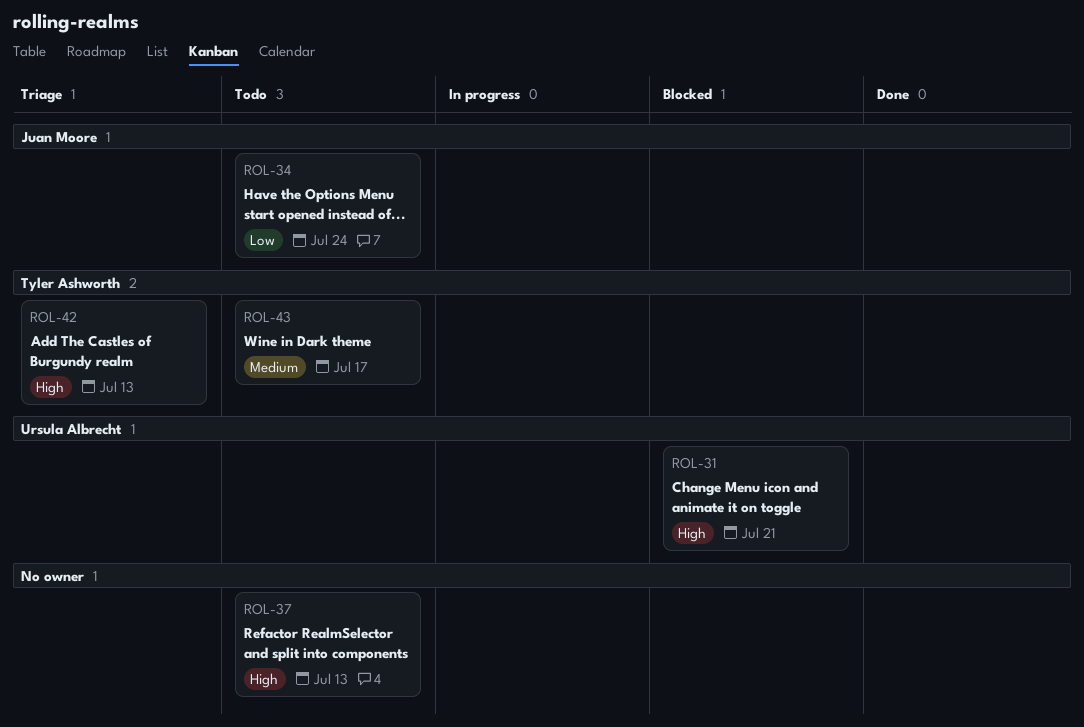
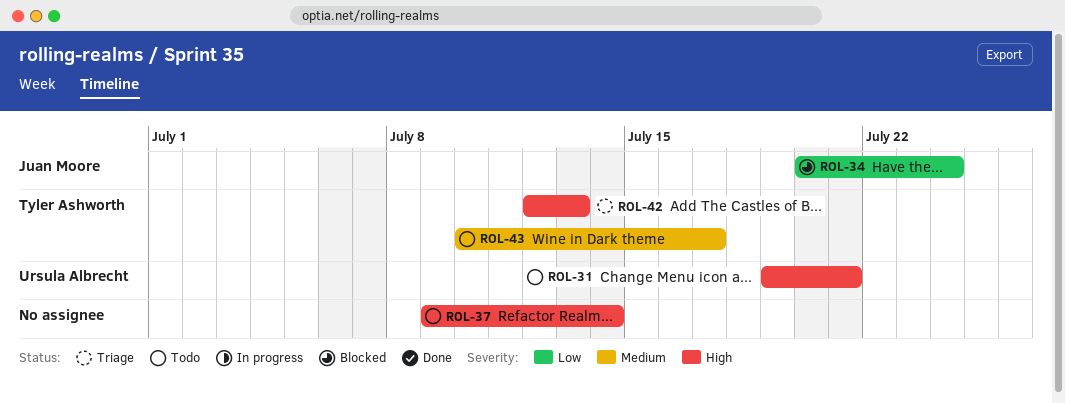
ROL-31, status: Blocked -> Todo
ROL-34, status: Todo -> Blocked
ROL-37, due: Jul 13 -> Jul 14

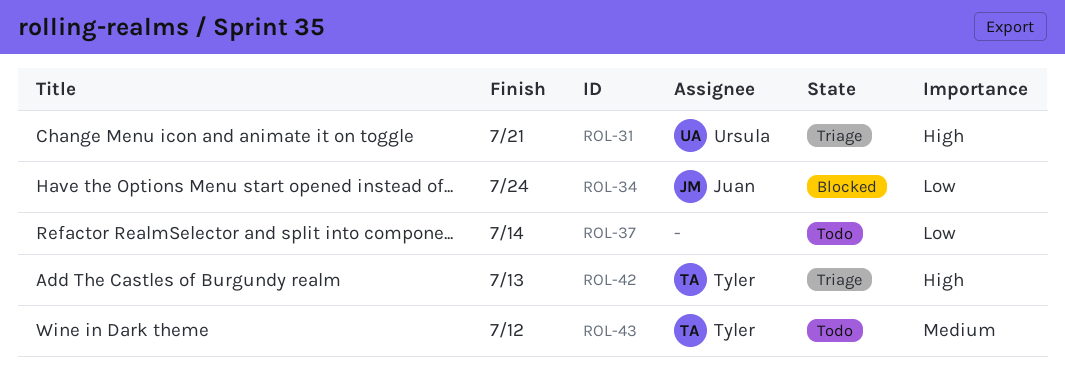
ROL-31, status: Todo -> Triage
ROL-37, priority: High -> Low
ROL-43, due: Jul 17 -> Jul 12

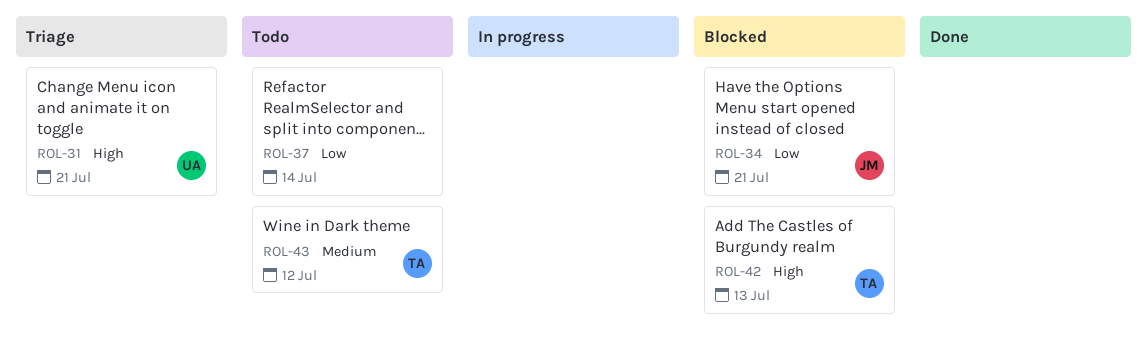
ROL-34, due: Jul 24 -> Jul 21
ROL-42, status: Triage -> Blocked

